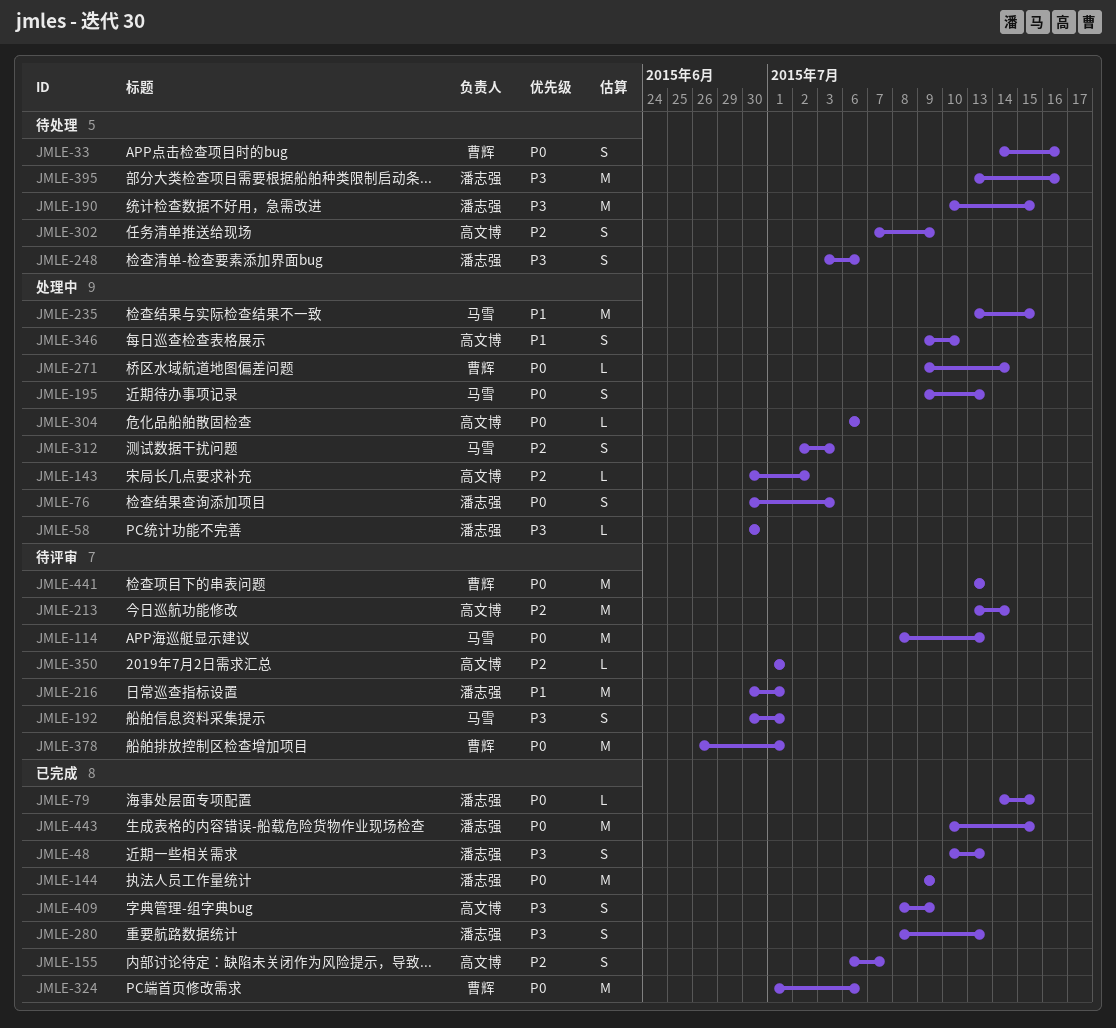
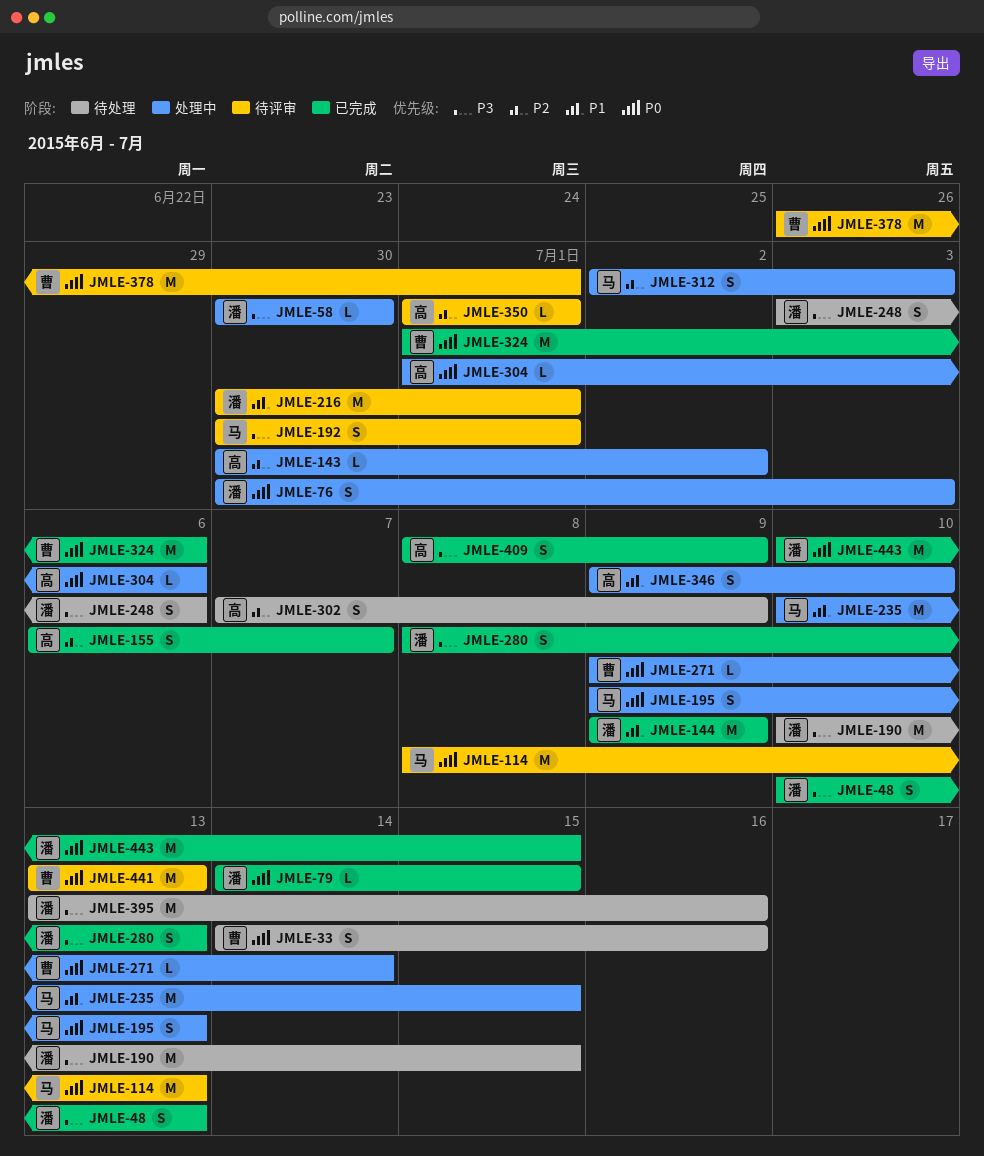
JMLE-144, priority: P0 -> P1
JMLE-213: present -> none
JMLE-235, start: Jul 13 -> Jul 10
JMLE-304, start: Jul 6 -> Jul 1

